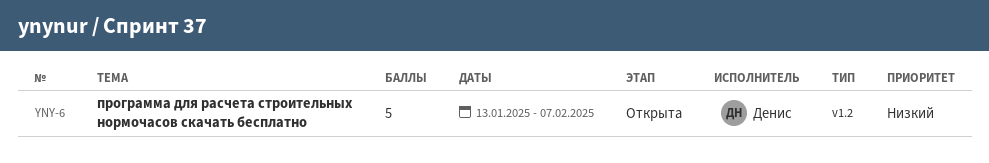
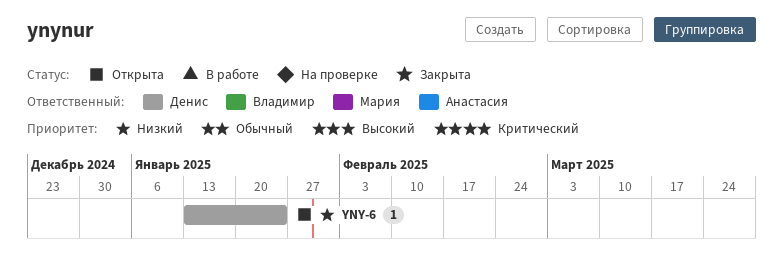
YNY-6, estimate: 5 -> 1
YNY-6, due: Feb 7 -> Jan 24

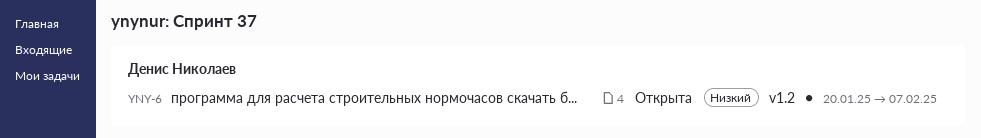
YNY-6, start: Jan 13 -> Jan 20
YNY-6, due: Jan 24 -> Feb 7

